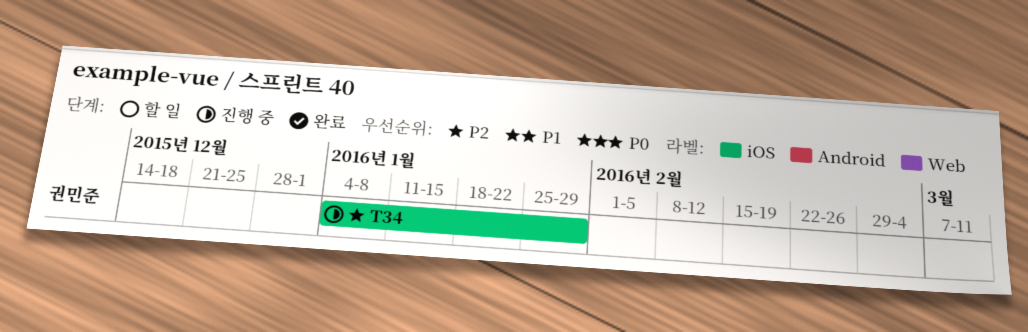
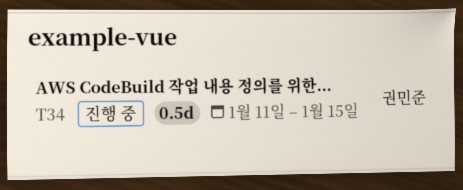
T34, start: Jan 4 -> Jan 11
T34, due: Jan 29 -> Jan 15

